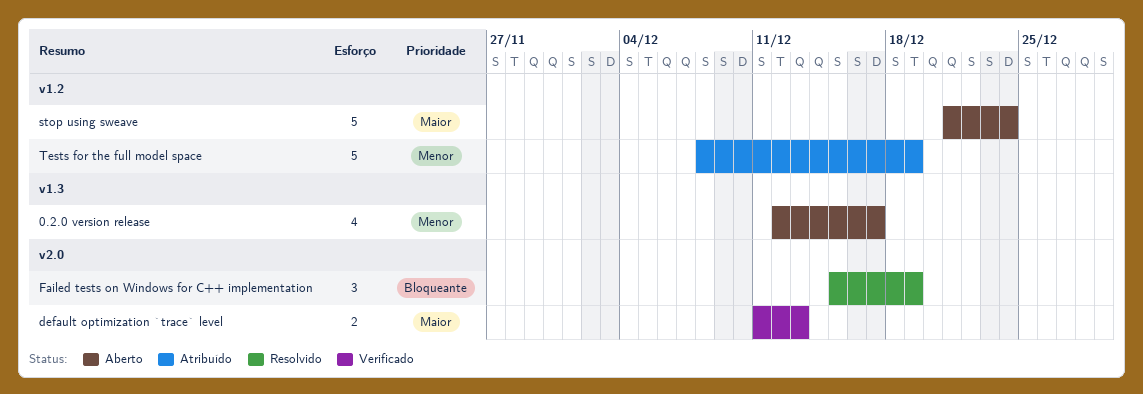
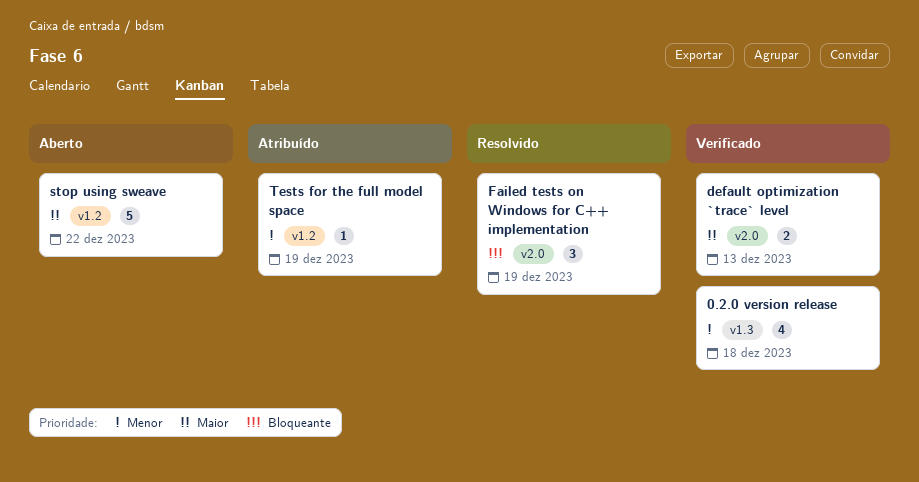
0.2.0 version release, status: Aberto -> Verificado
0.2.0 version release, due: Dec 17 -> Dec 18
stop using sweave, due: Dec 24 -> Dec 22
Tests for the full model space, estimate: 5 -> 1

